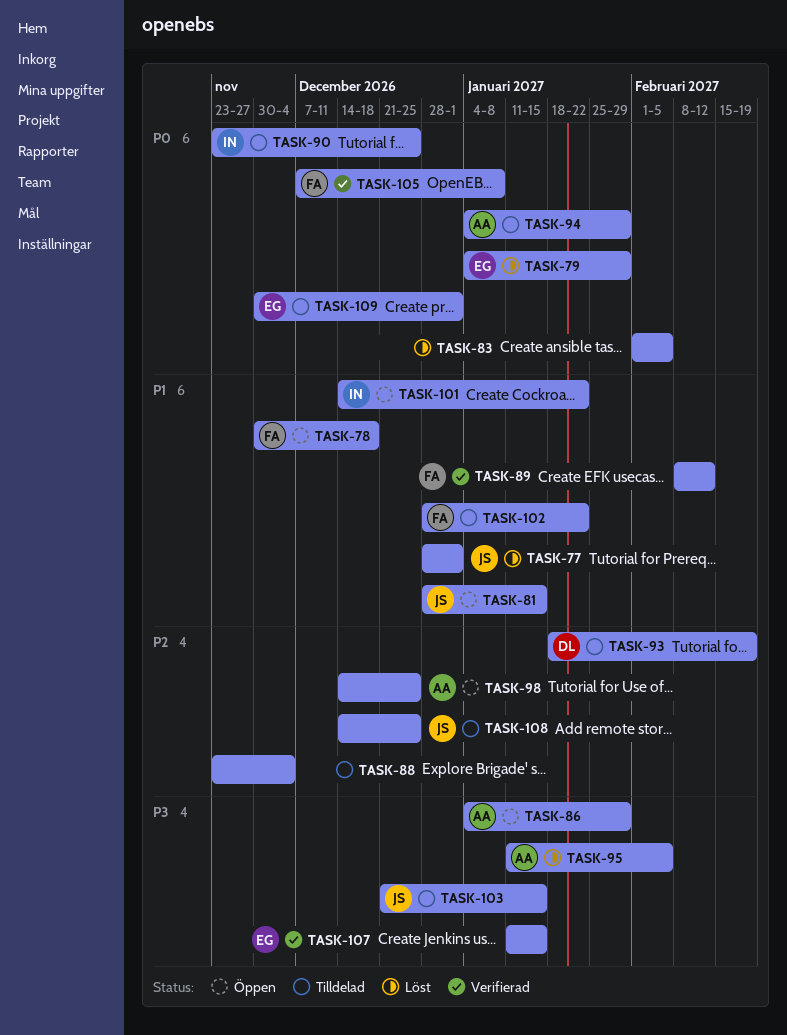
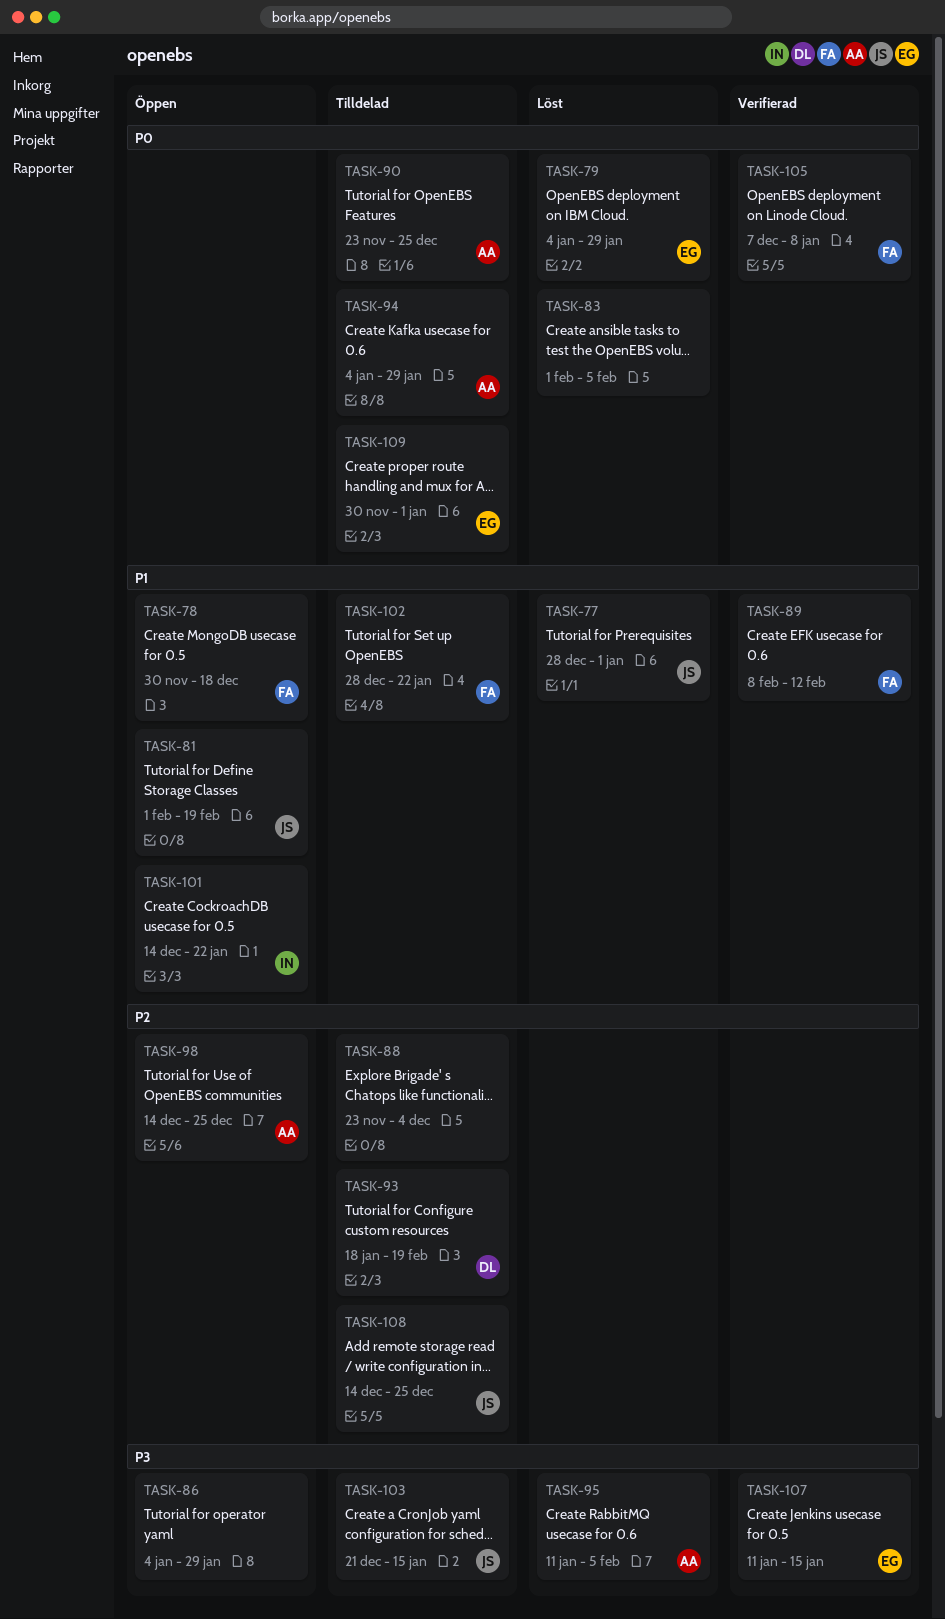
TASK-81, start: Dec 28 -> Feb 1
TASK-81, due: Jan 15 -> Feb 19
TASK-86, owner: AA -> none
TASK-90, owner: IN -> AA

